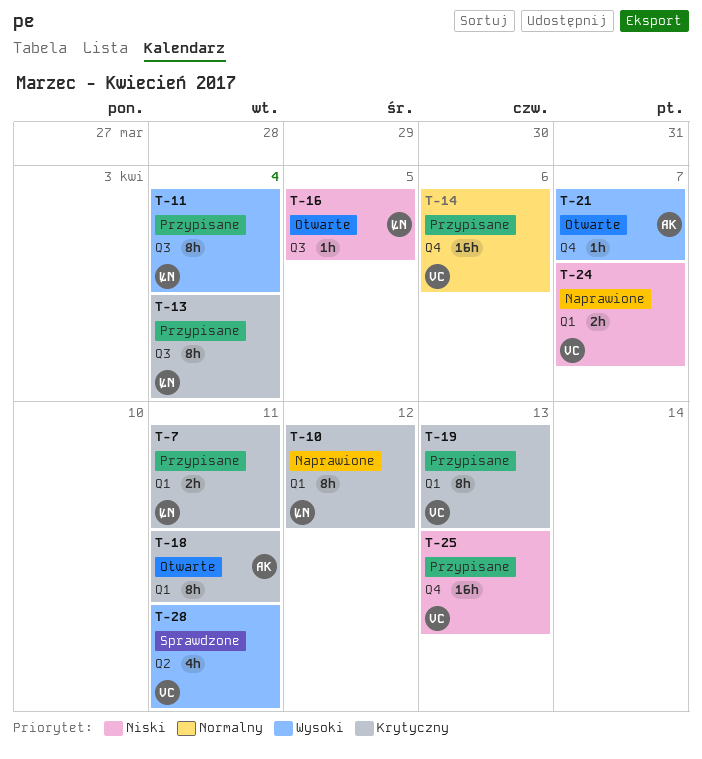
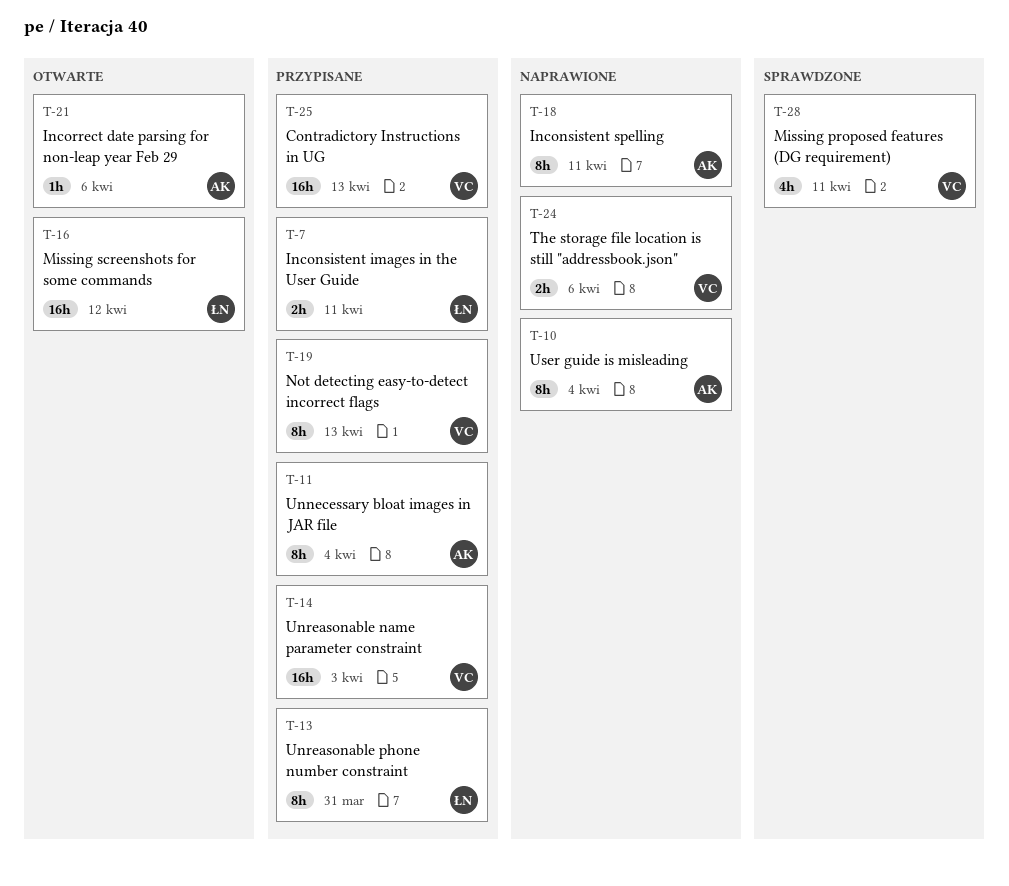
T-10, owner: ŁN -> AK
T-10, due: Apr 12 -> Apr 4
T-11, owner: ŁN -> AK
T-13, due: Apr 4 -> Mar 31
T-14, due: Apr 6 -> Apr 3
T-16, estimate: 1h -> 16h
T-16, due: Apr 5 -> Apr 12
T-18, status: Otwarte -> Naprawione
T-21, due: Apr 7 -> Apr 6
T-24, due: Apr 7 -> Apr 6

